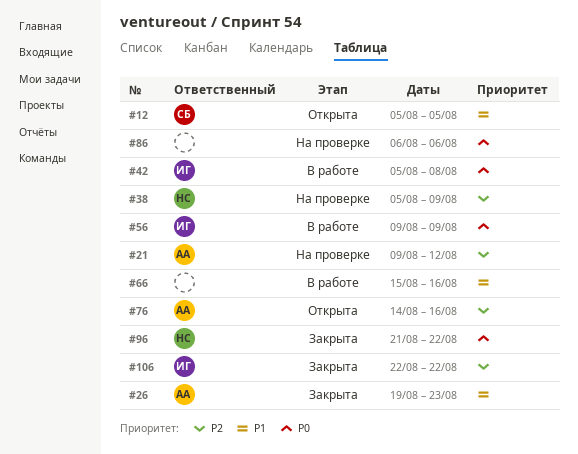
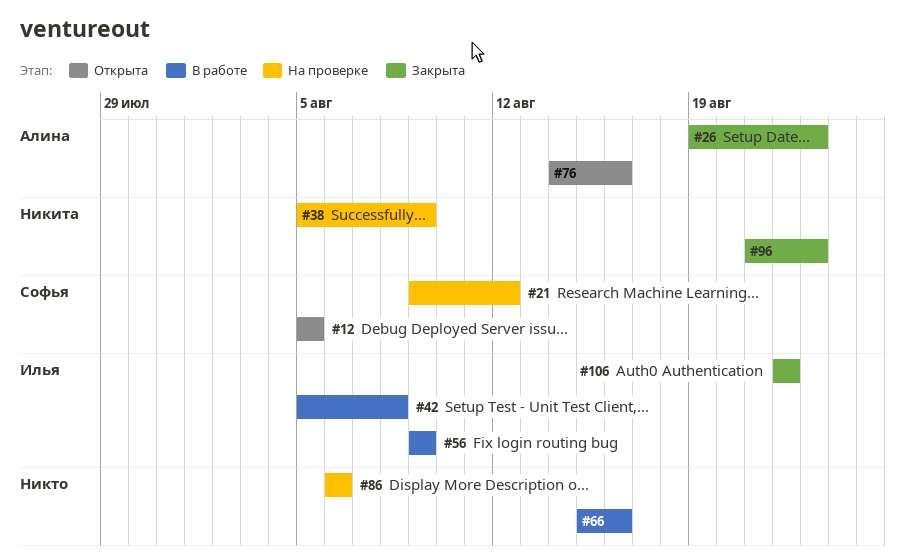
#21, owner: Алина -> Софья
#96, due: Aug 22 -> Aug 23

